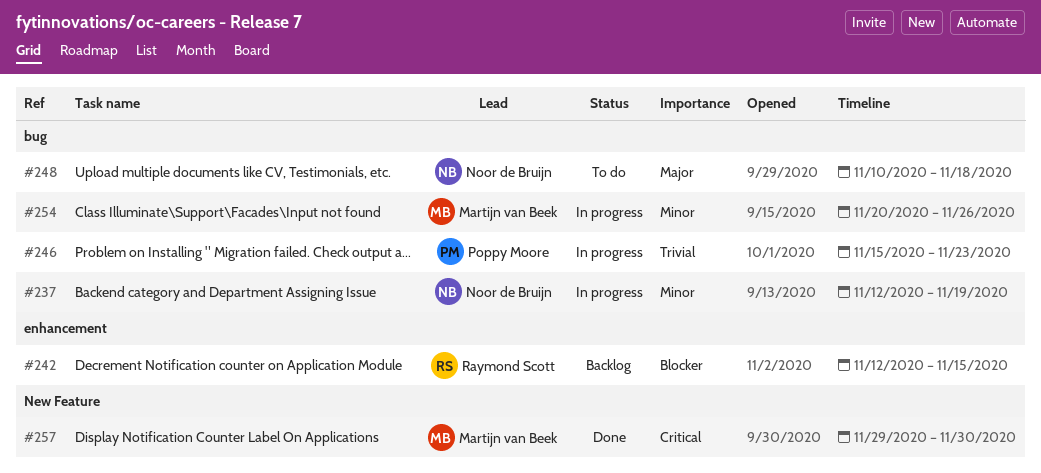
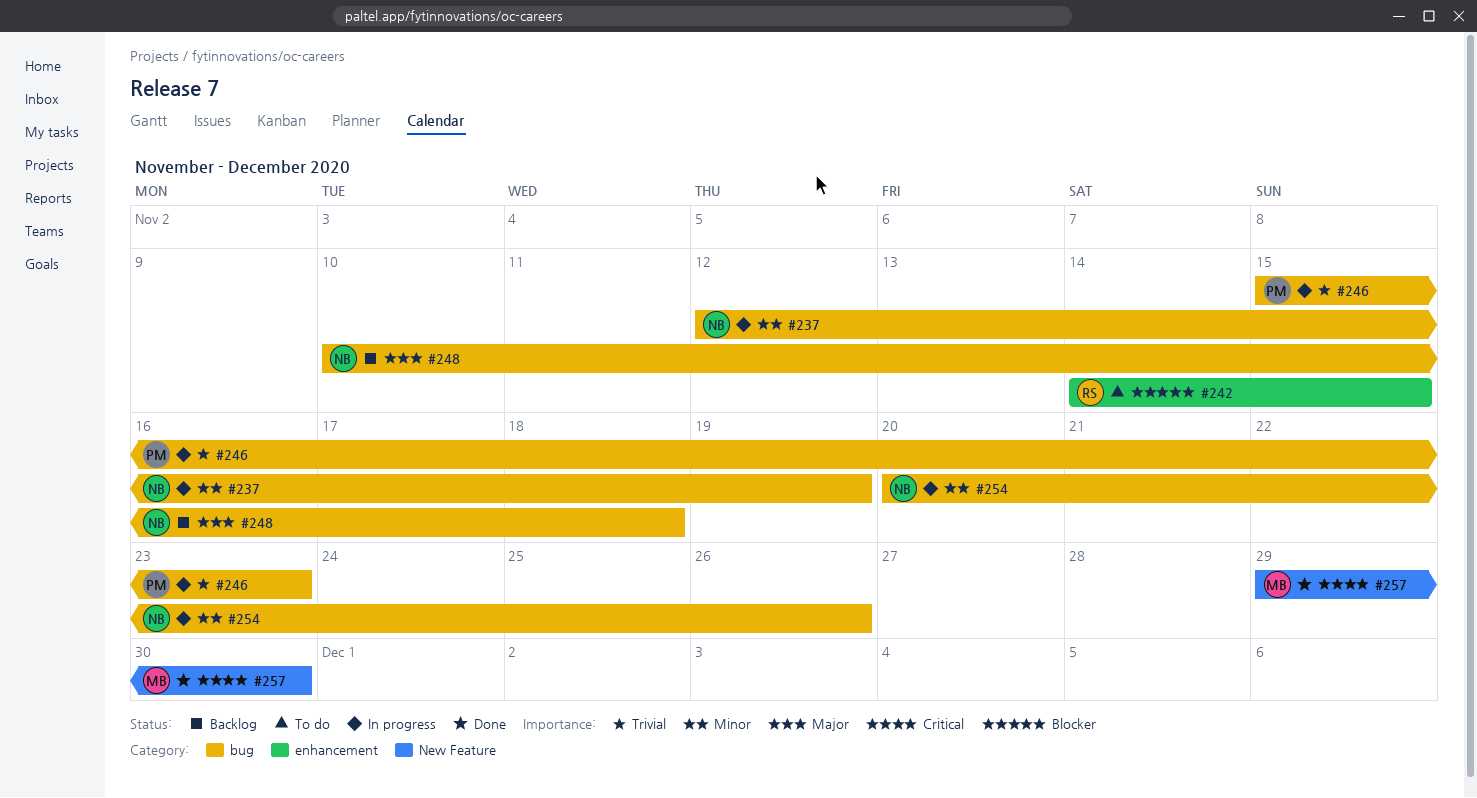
#242, status: Backlog -> To do
#242, start: Nov 12 -> Nov 14
#248, status: To do -> Backlog
#254, owner: Martijn van Beek -> Noor de Bruijn

